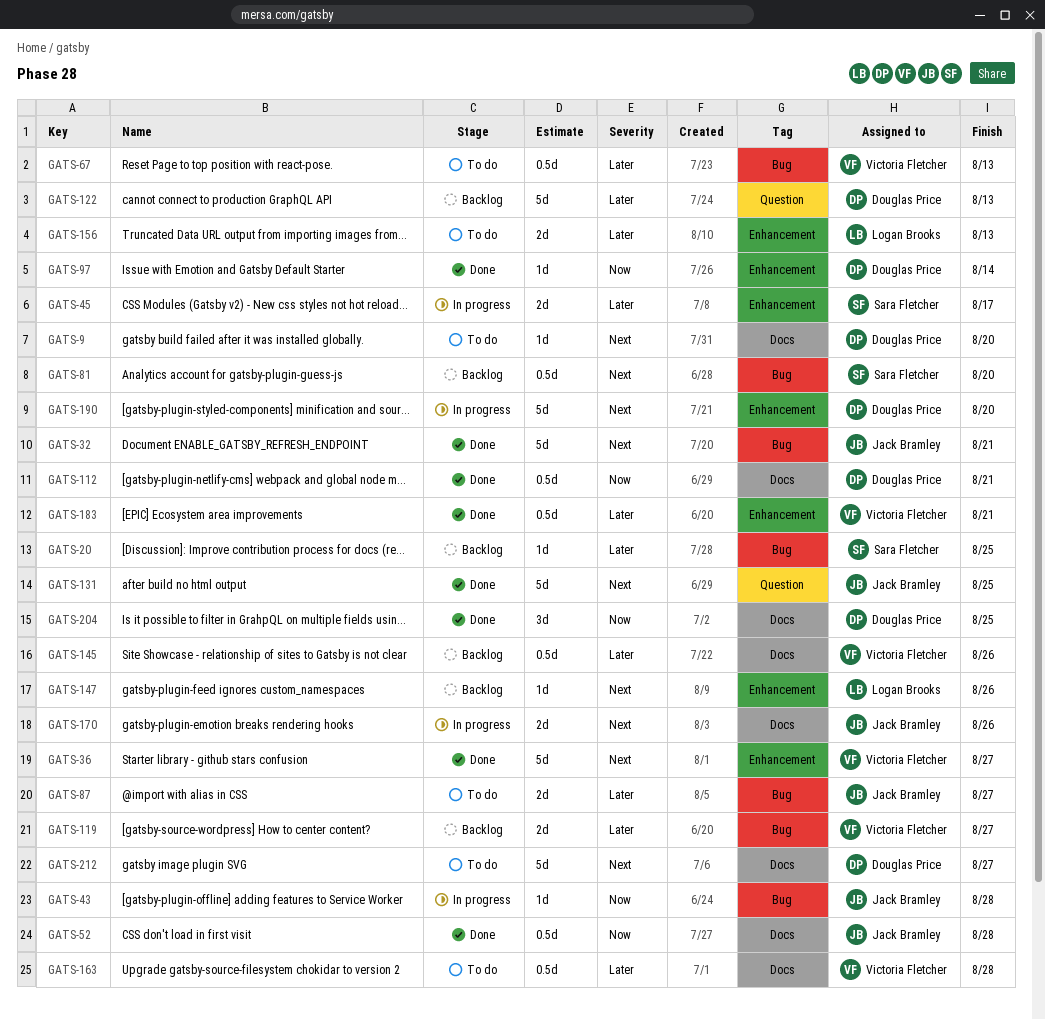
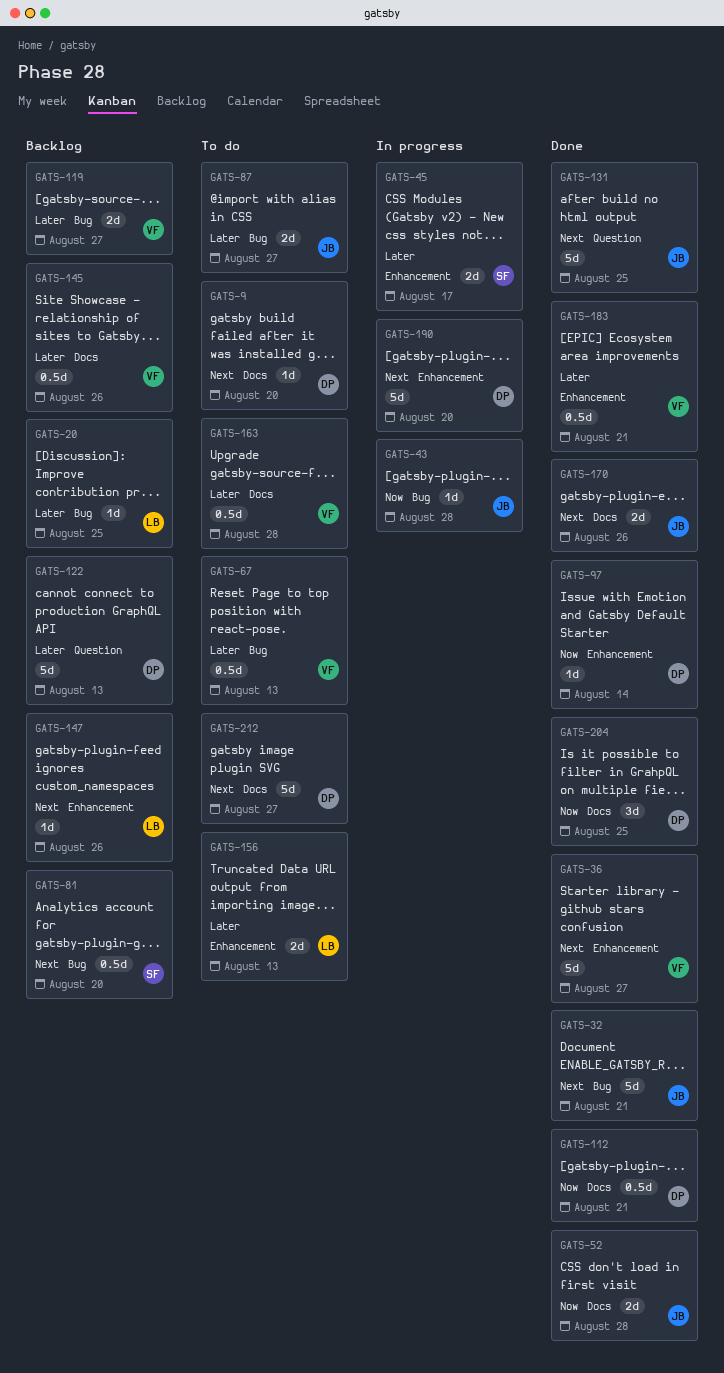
GATS-20, owner: Sara Fletcher -> Logan Brooks
GATS-52, estimate: 0.5d -> 2d
GATS-170, status: In progress -> Done

